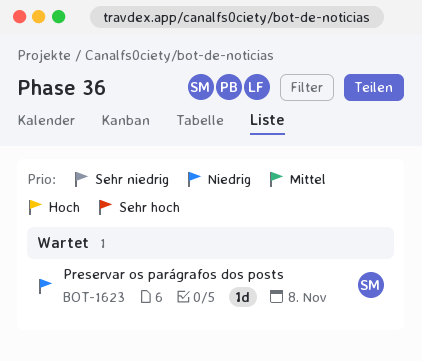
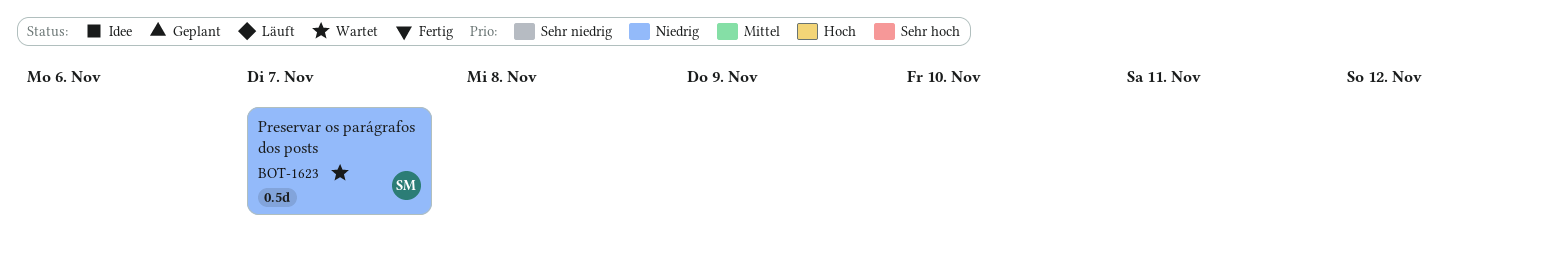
BOT-1623, estimate: 1d -> 0.5d
BOT-1623, due: Nov 8 -> Nov 7

